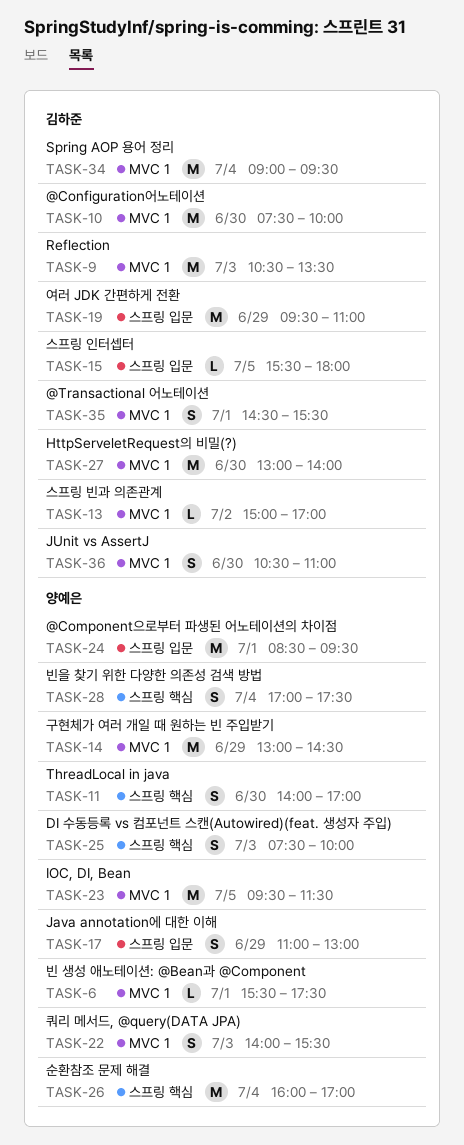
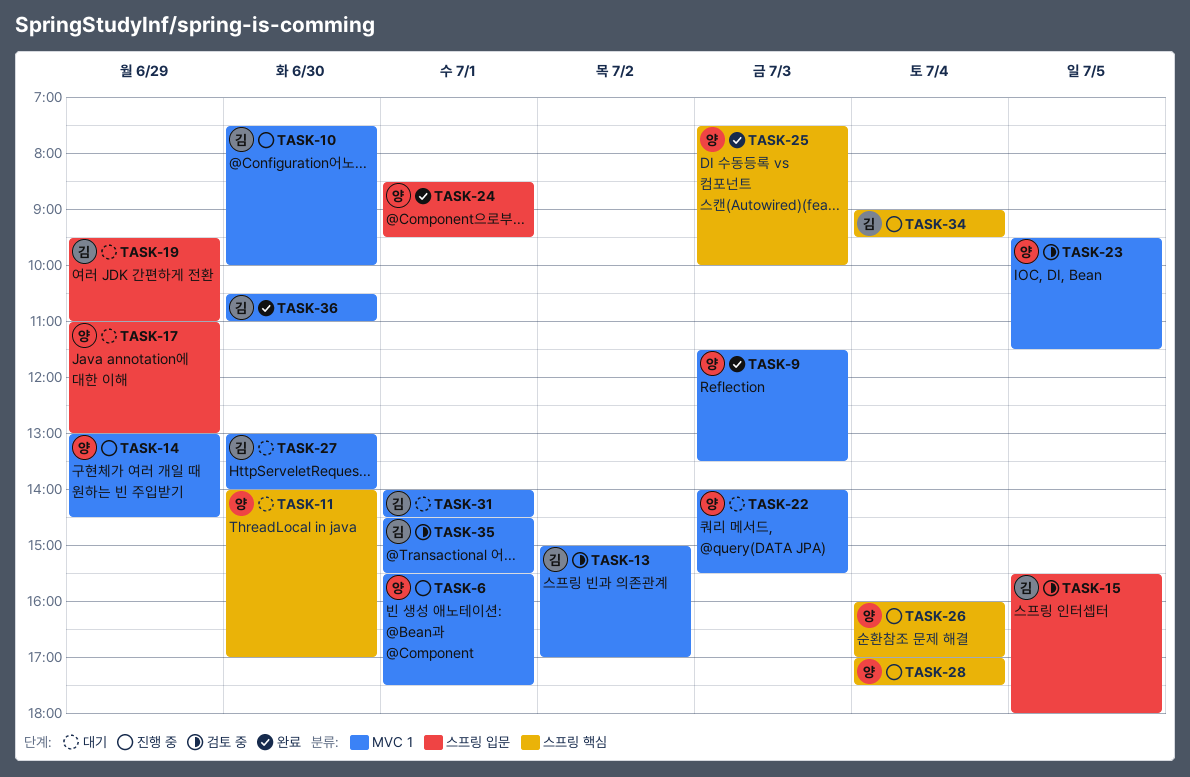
TASK-9, owner: 김하준 -> 양예은
TASK-9, begins: 10:30 -> 11:30
TASK-31: none -> present
TASK-34, label: MVC 1 -> 스프링 핵심

